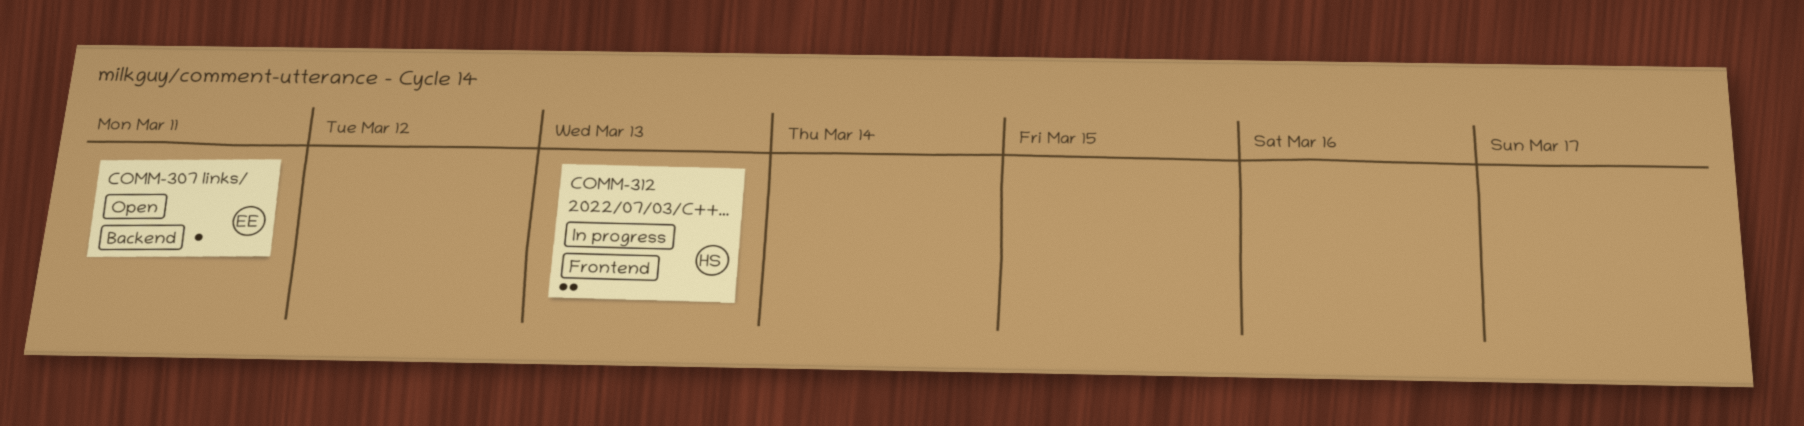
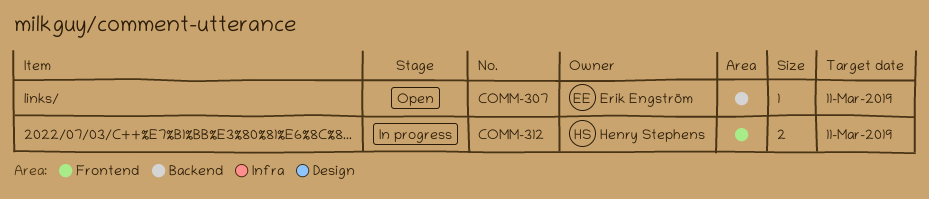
COMM-312, due: Mar 13 -> Mar 11

